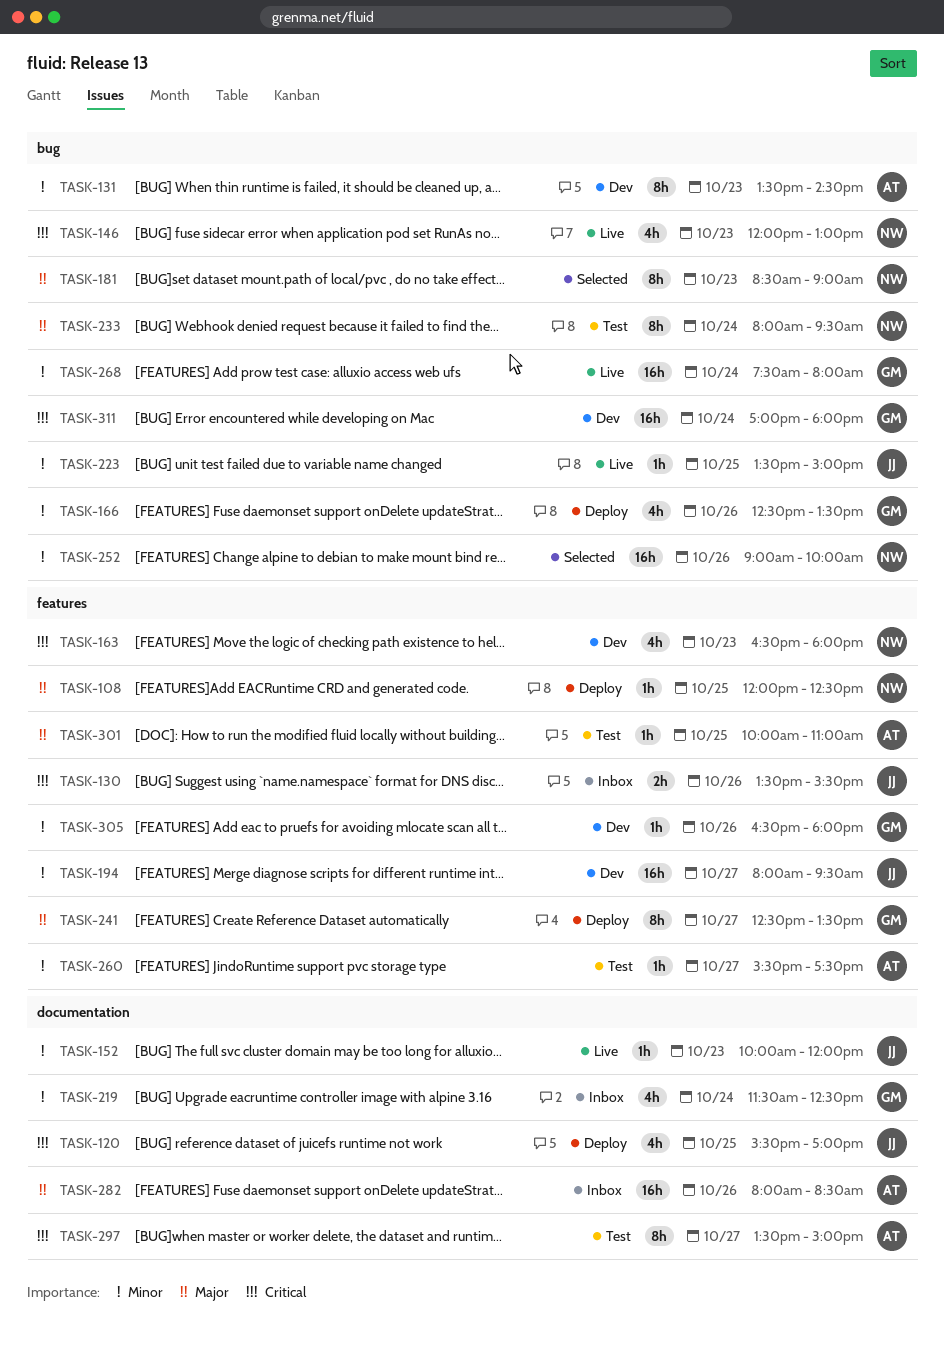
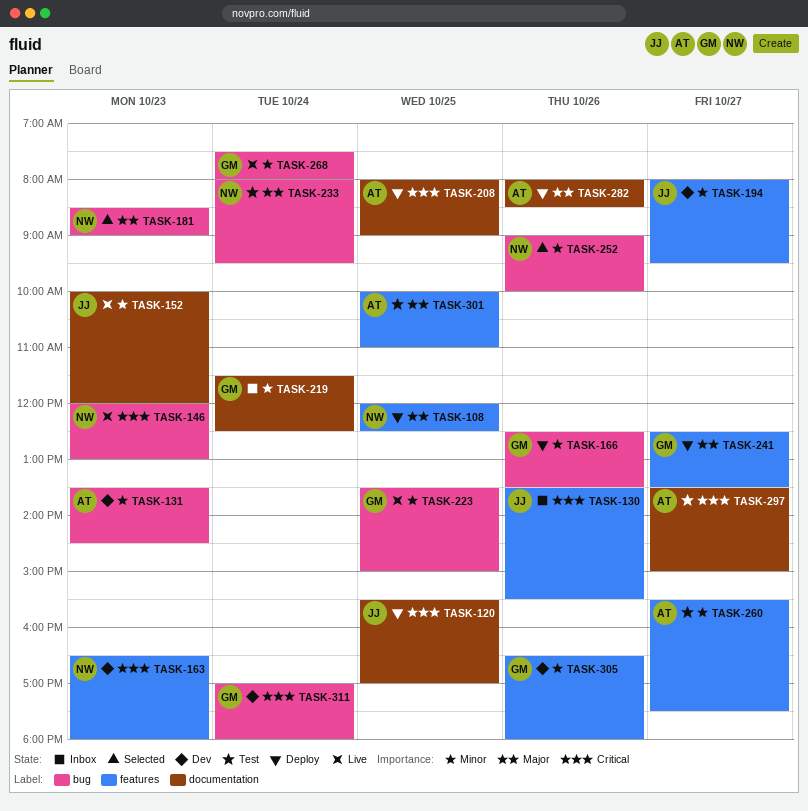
TASK-208: none -> present
TASK-223, owner: JJ -> GM
TASK-282, status: Inbox -> Deploy

